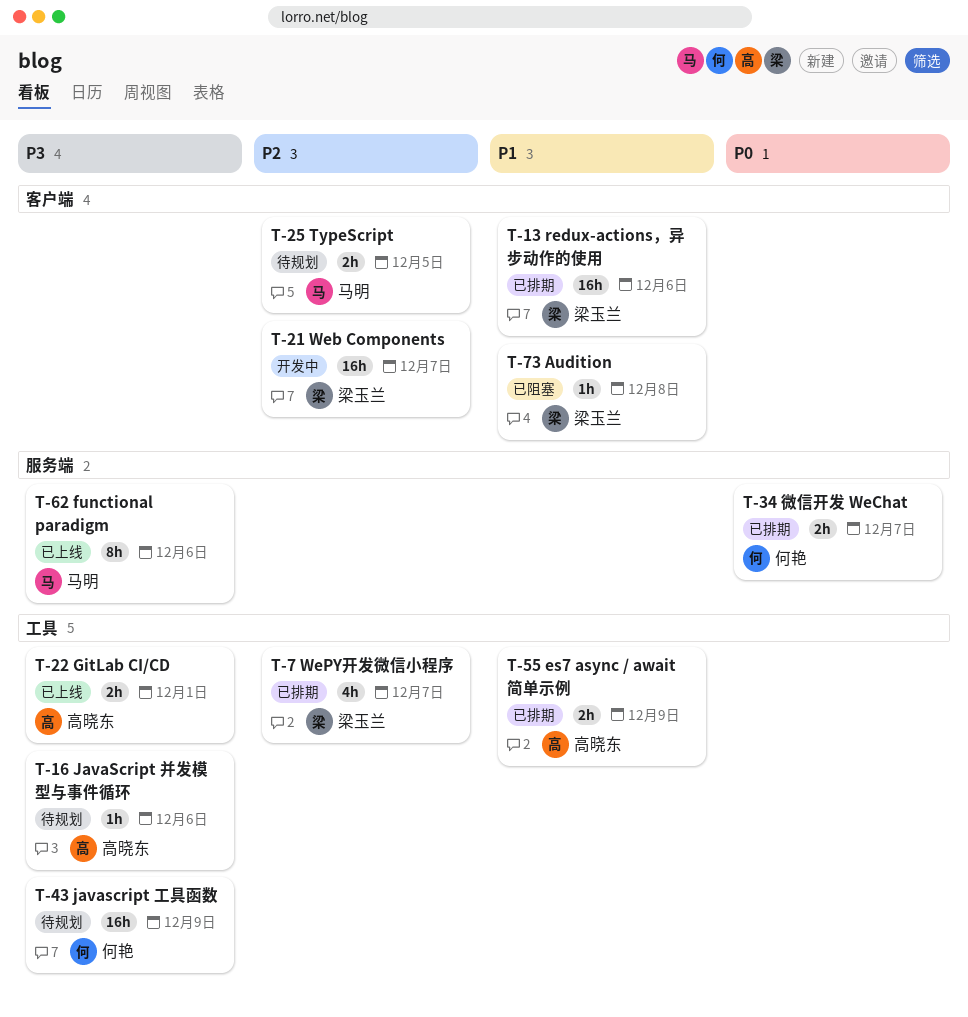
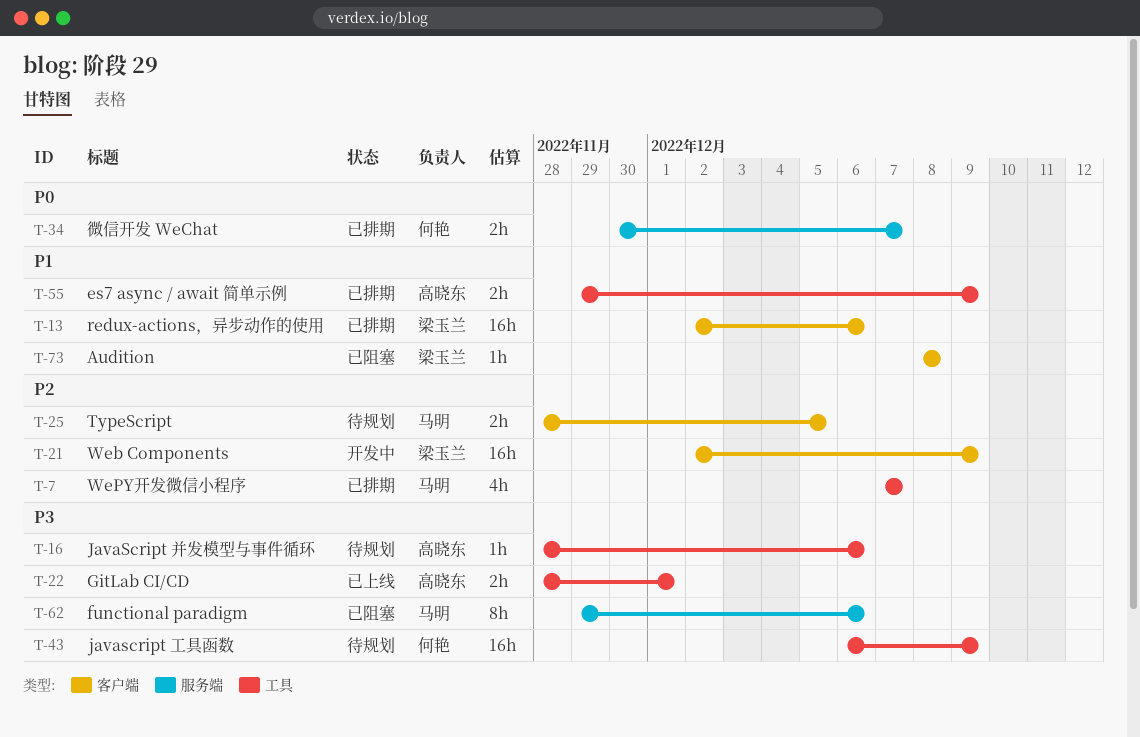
T-7, owner: 梁玉兰 -> 马明
T-21, due: Dec 7 -> Dec 9
T-62, status: 已上线 -> 已阻塞

